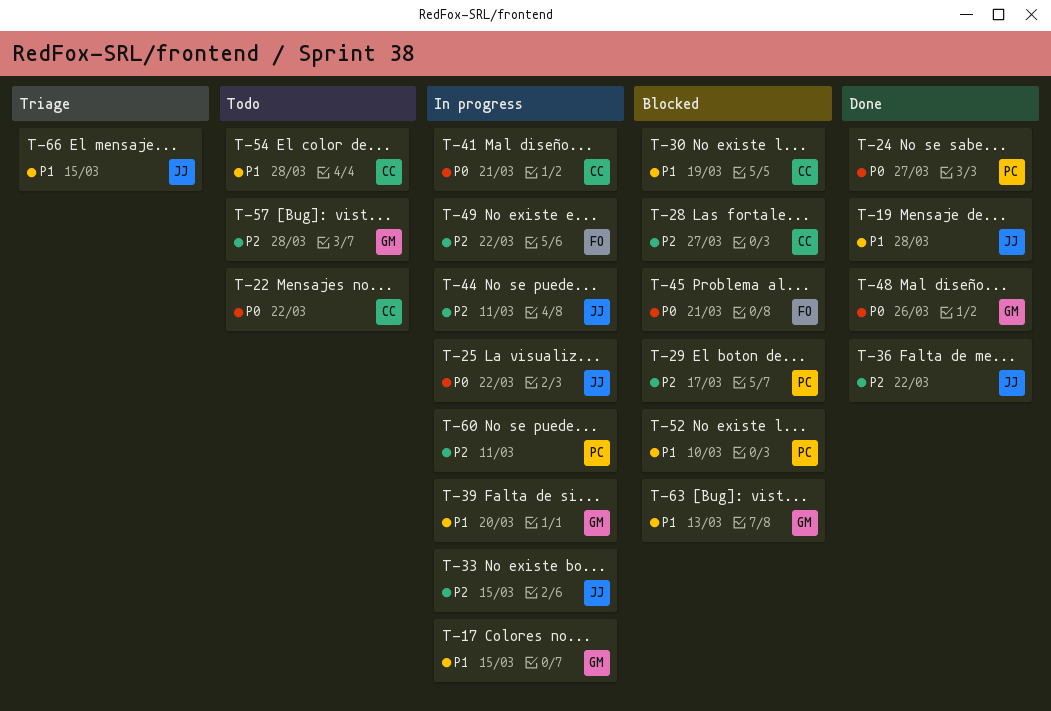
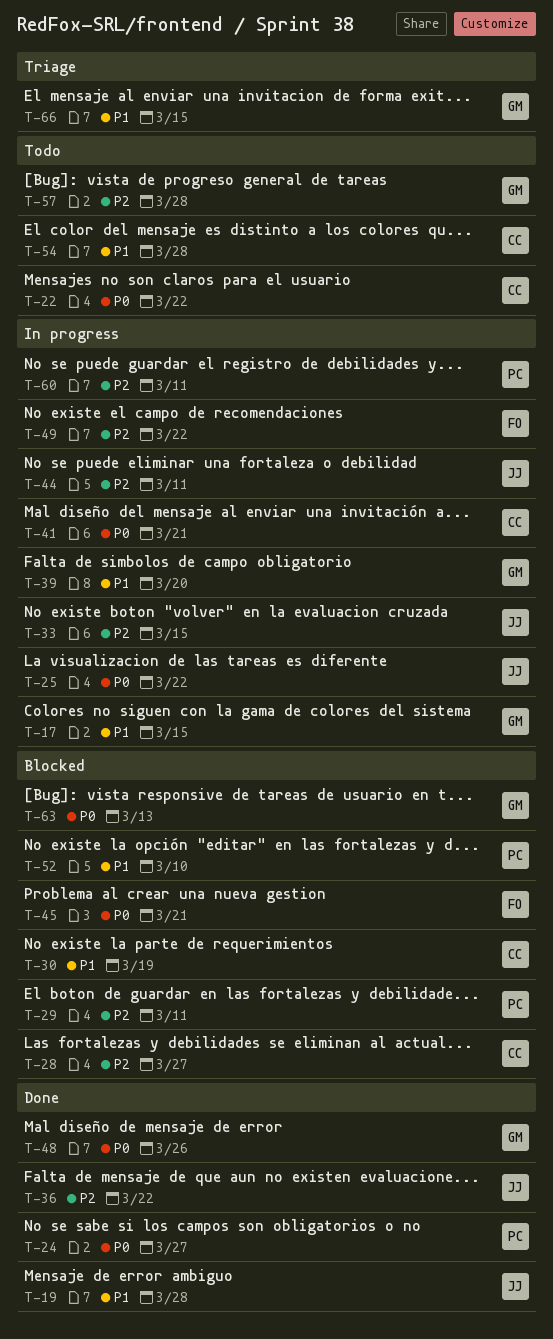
T-29, due: Mar 17 -> Mar 11
T-63, priority: P1 -> P0
T-66, owner: JJ -> GM

